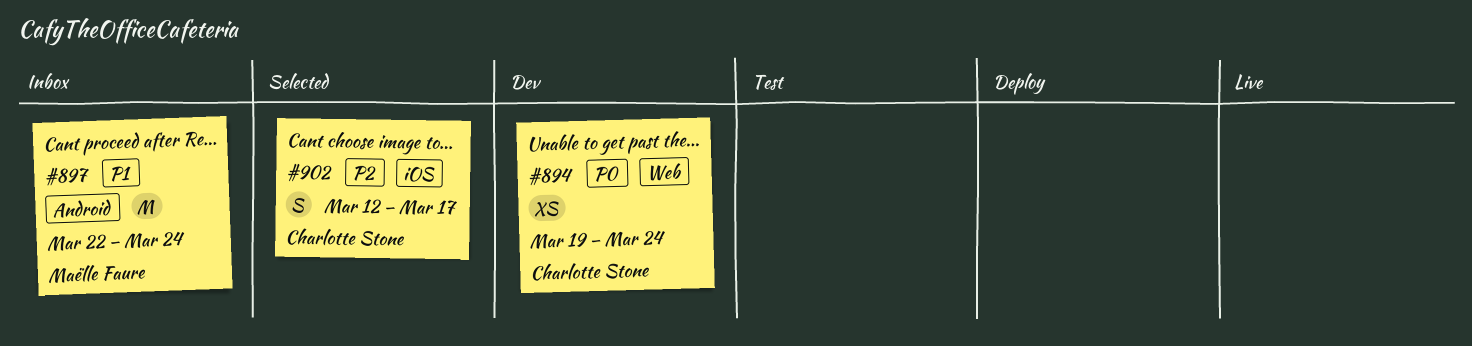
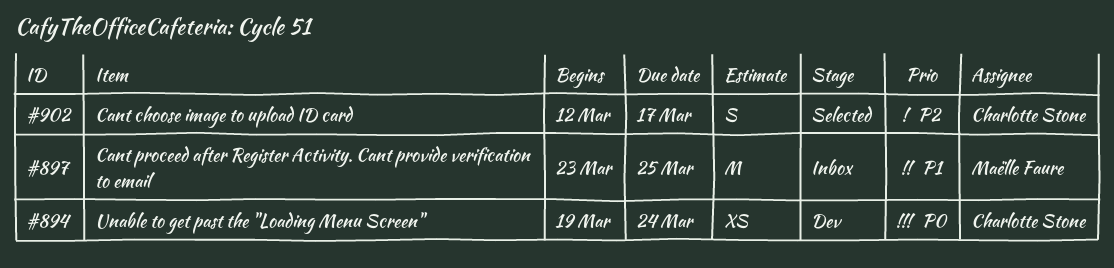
#897, start: Mar 22 -> Mar 23
#897, due: Mar 24 -> Mar 25

